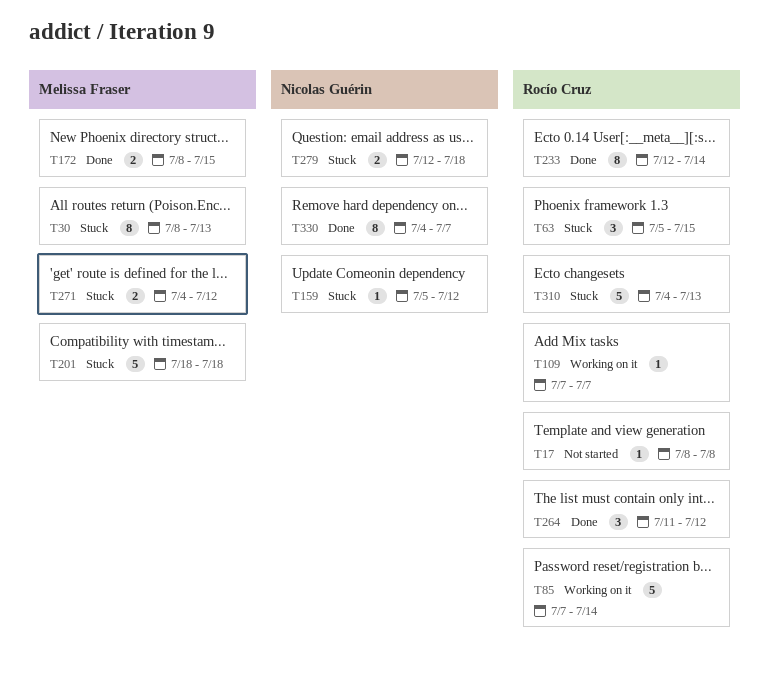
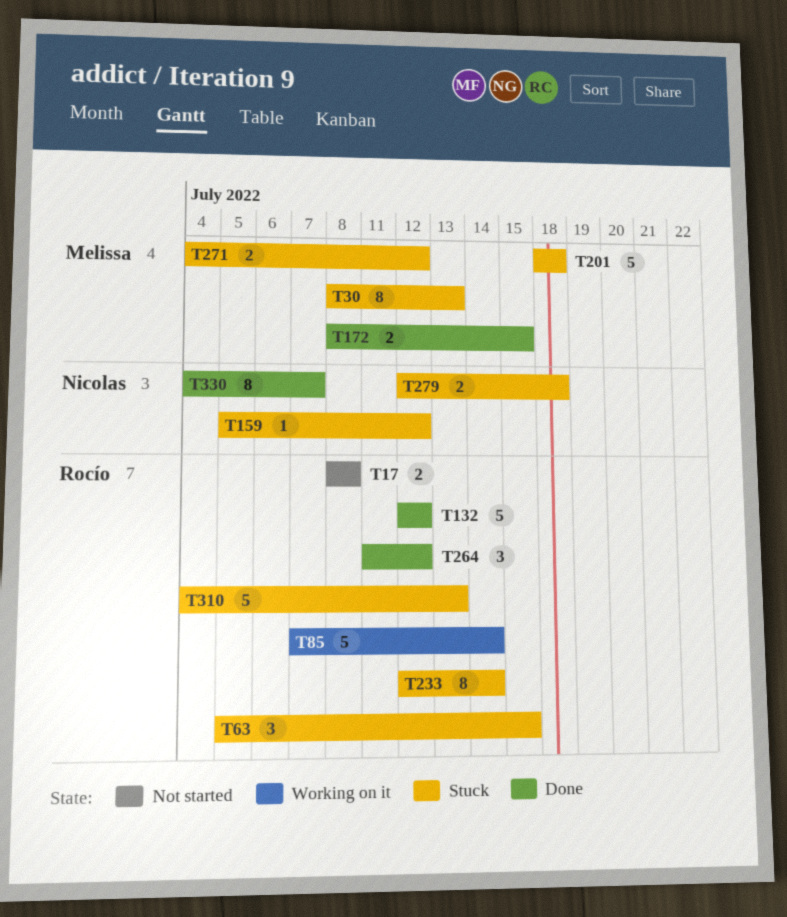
T17, estimate: 1 -> 2
T109: present -> none
T132: none -> present
T233, status: Done -> Stuck

